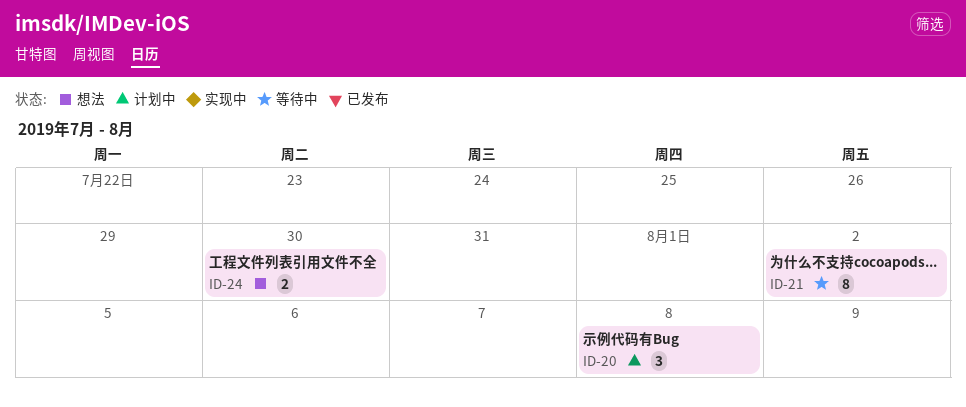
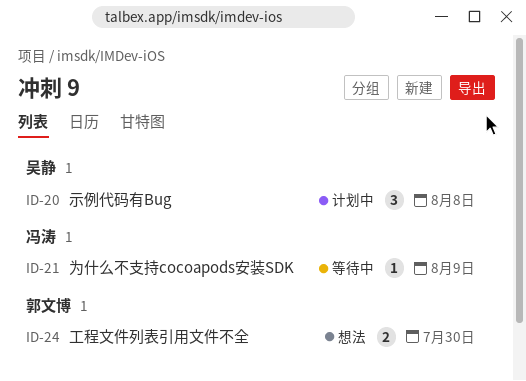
ID-21, estimate: 8 -> 1
ID-21, due: Aug 2 -> Aug 9

